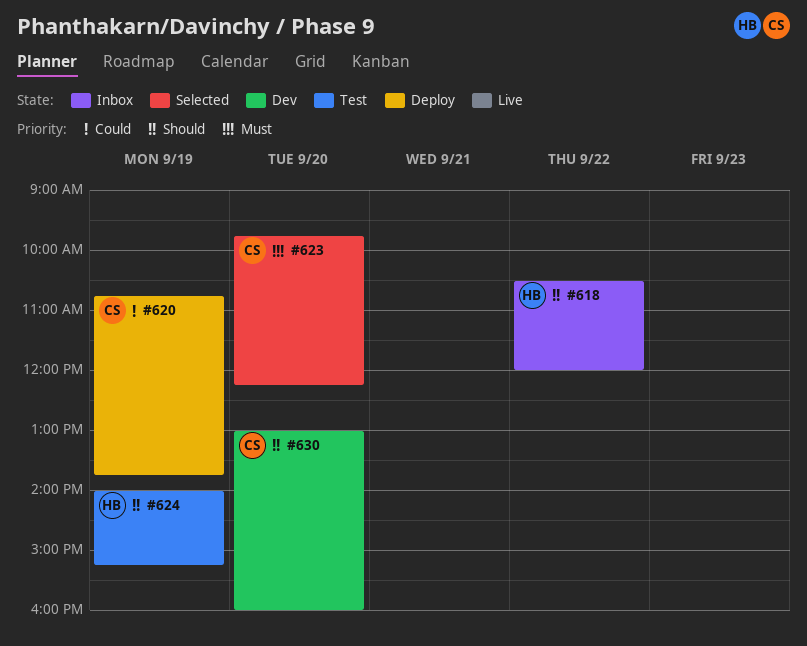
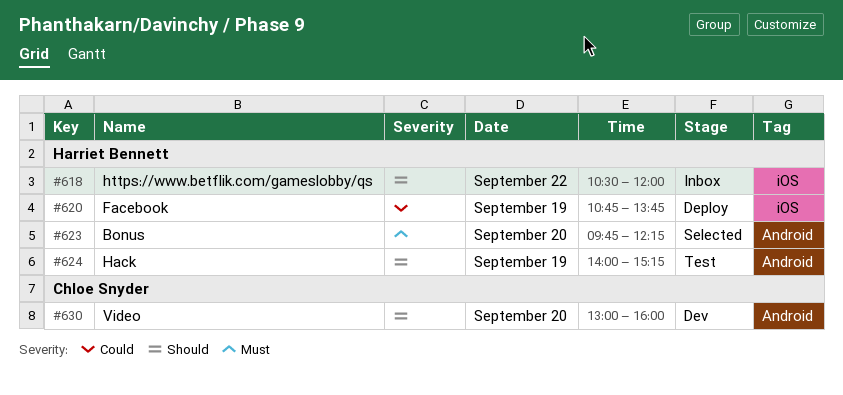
#620, owner: Chloe Snyder -> Harriet Bennett
#623, owner: Chloe Snyder -> Harriet Bennett

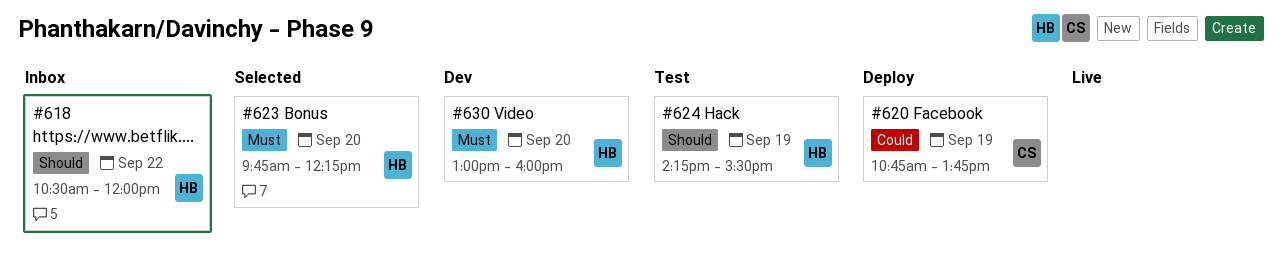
#620, owner: Harriet Bennett -> Chloe Snyder
#624, begins: 14:00 -> 14:15
#624, ends: 15:15 -> 15:30
#630, owner: Chloe Snyder -> Harriet Bennett
#630, priority: Should -> Must

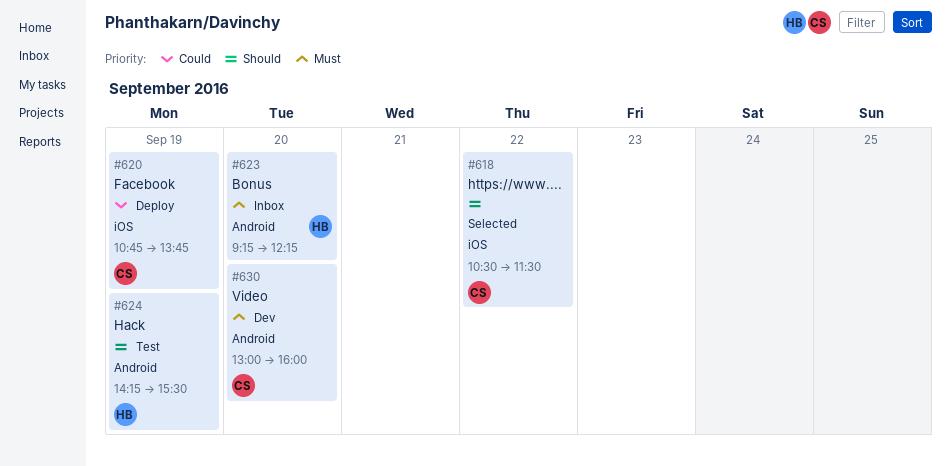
#618, status: Inbox -> Selected
#618, owner: HB -> CS
#618, ends: 12:00 -> 11:30
#623, status: Selected -> Inbox
#623, begins: 09:45 -> 09:15
#630, owner: HB -> CS

